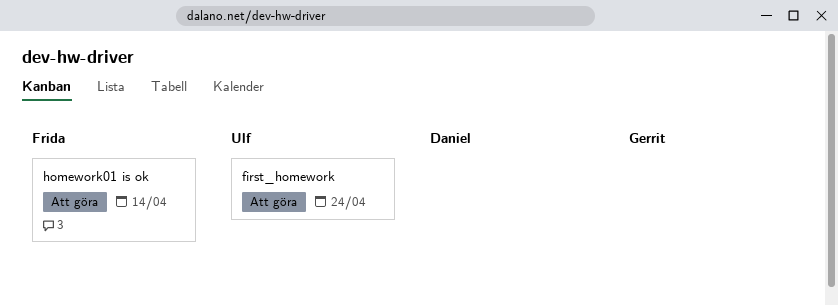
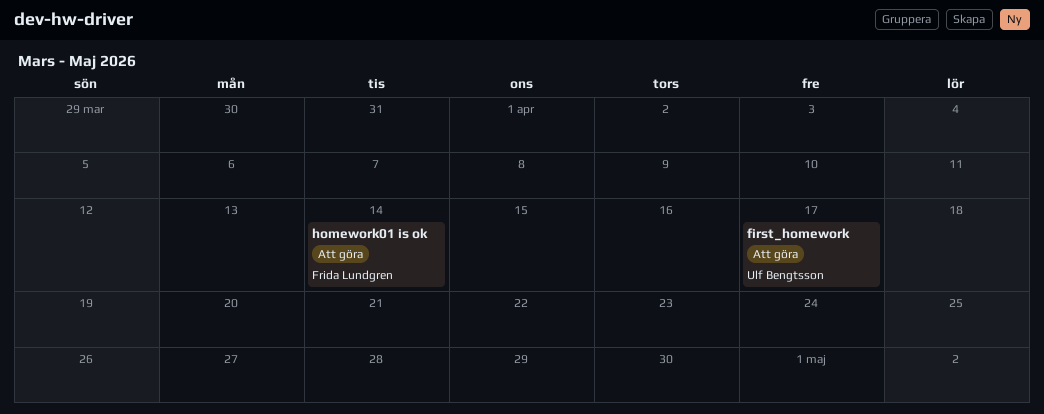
first_homework, due: Apr 24 -> Apr 17

